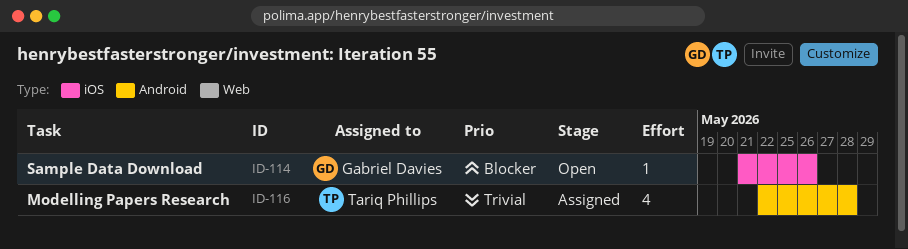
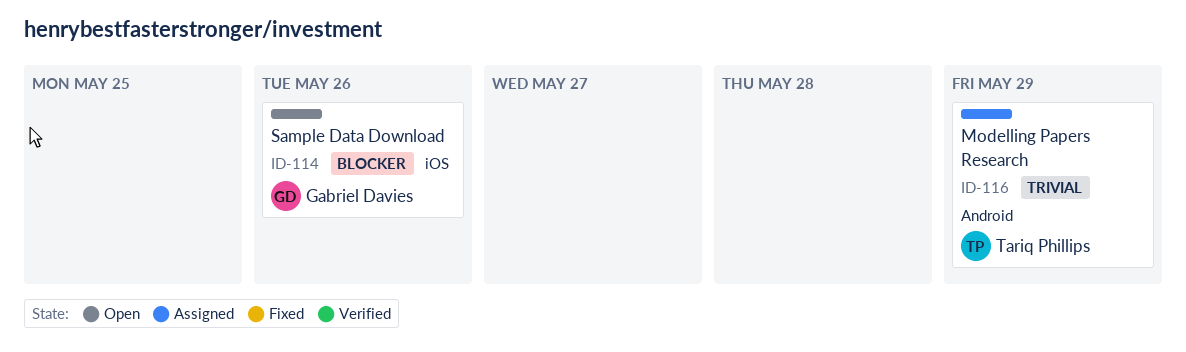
ID-116, due: May 28 -> May 29

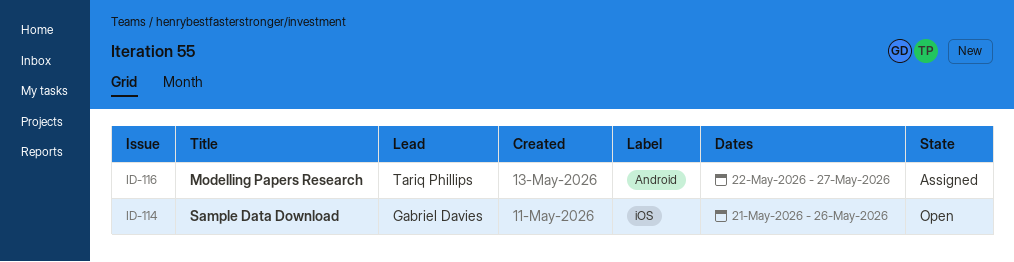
ID-116, due: May 29 -> May 27

